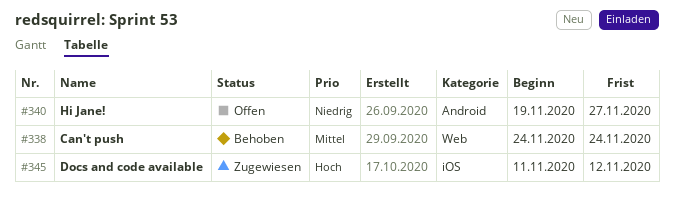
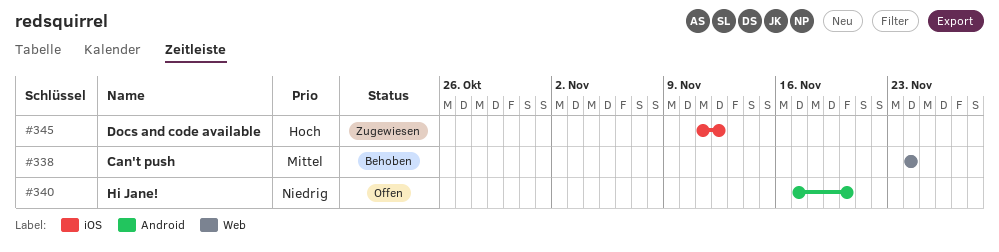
#340, start: Nov 19 -> Nov 17
#340, due: Nov 27 -> Nov 20

